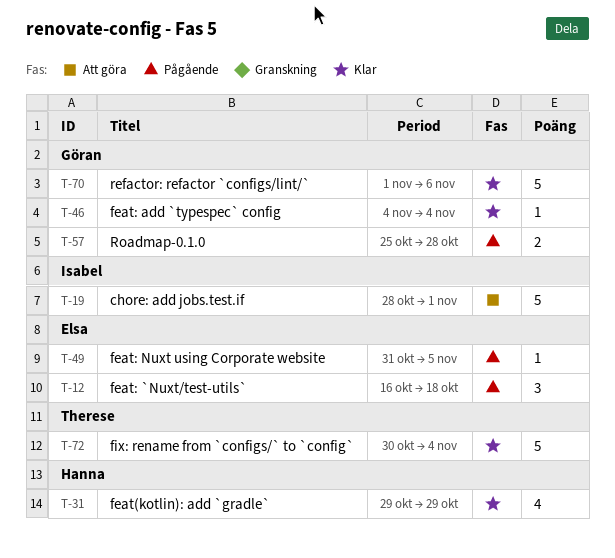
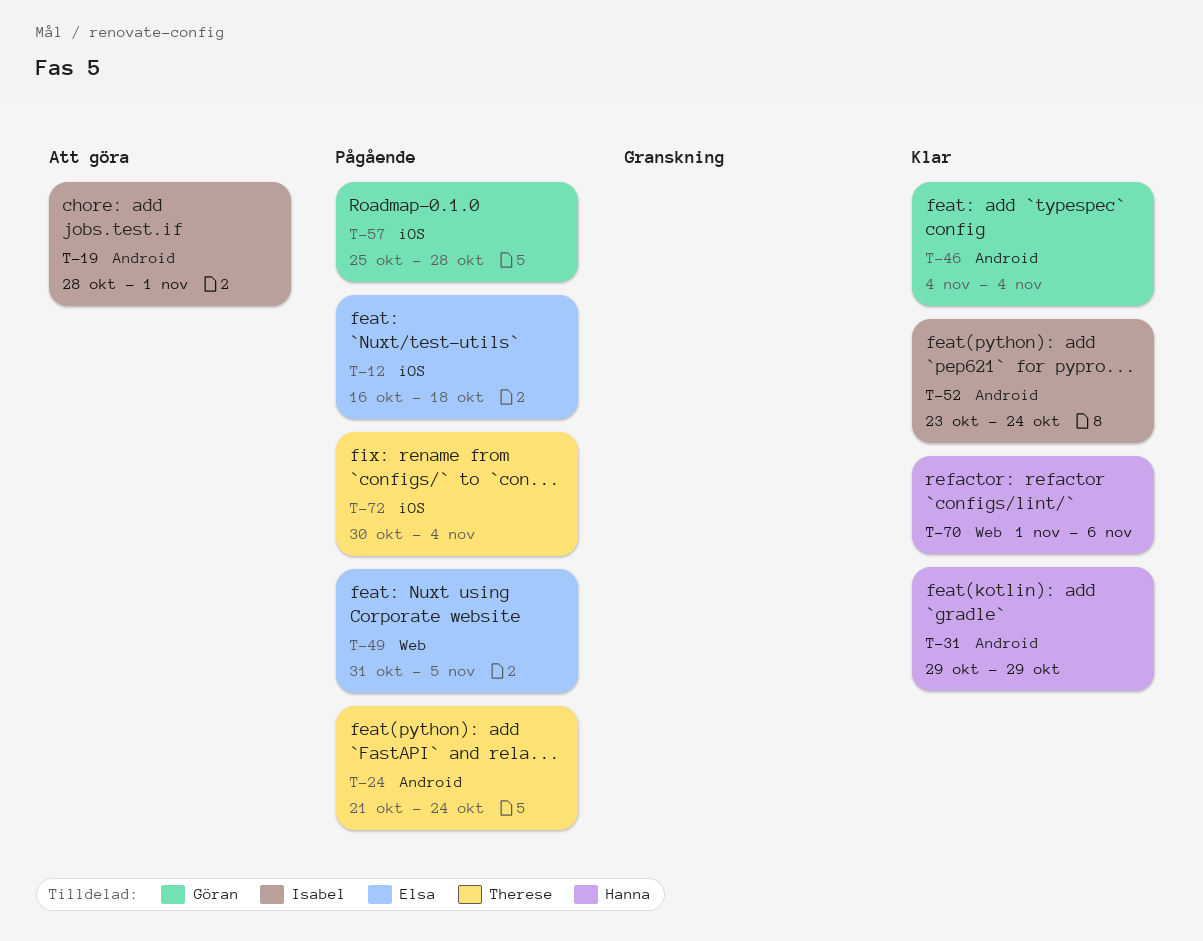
T-24: none -> present
T-52: none -> present
T-70, owner: Göran -> Hanna
T-72, status: Klar -> Pågående

